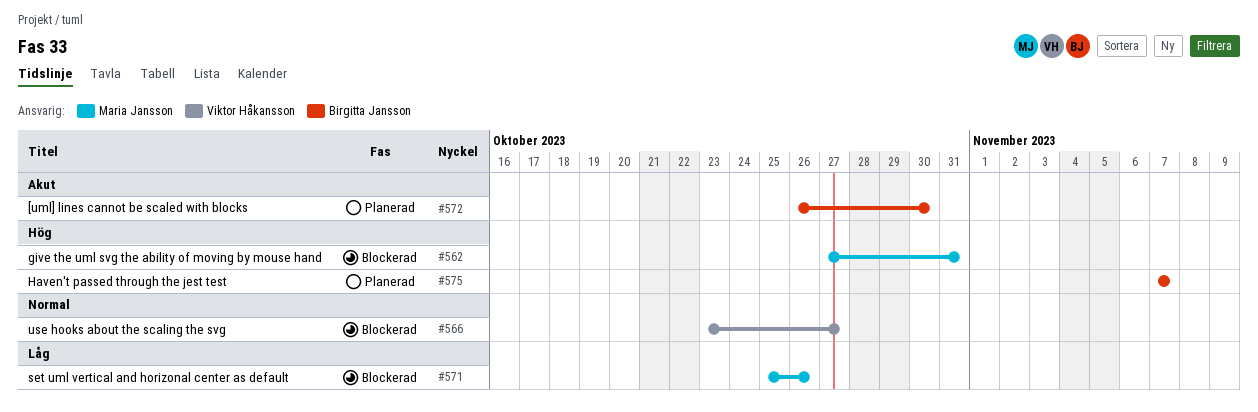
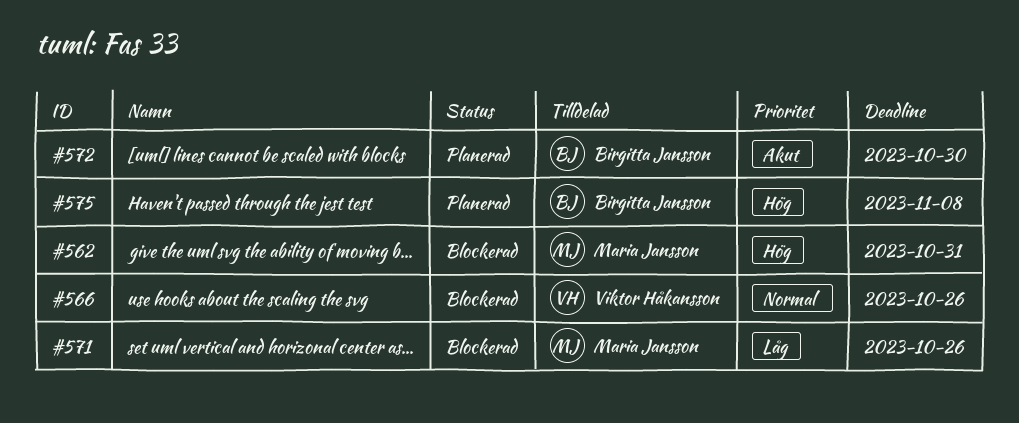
#566, due: Oct 27 -> Oct 26
#575, due: Nov 7 -> Nov 8

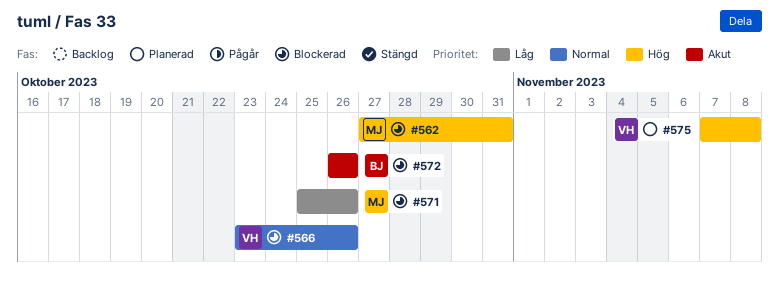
#572, status: Planerad -> Blockerad
#572, due: Oct 30 -> Oct 26
#575, owner: Birgitta Jansson -> Viktor Håkansson

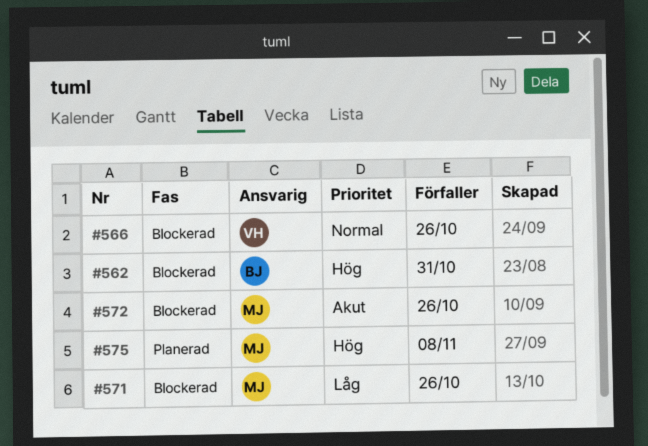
#562, owner: MJ -> BJ
#572, owner: BJ -> MJ
#575, owner: VH -> MJ

